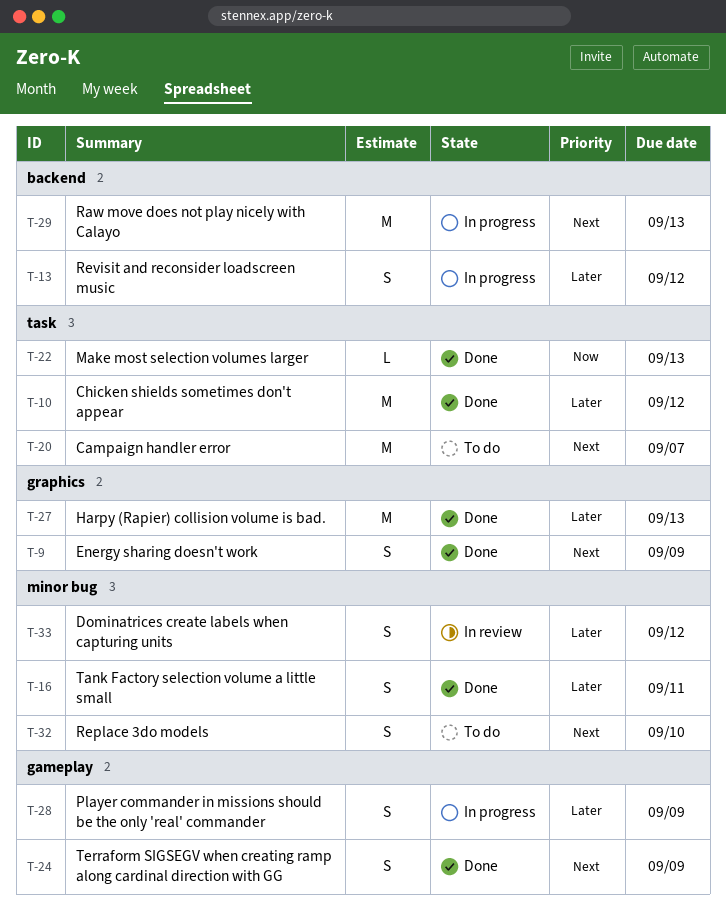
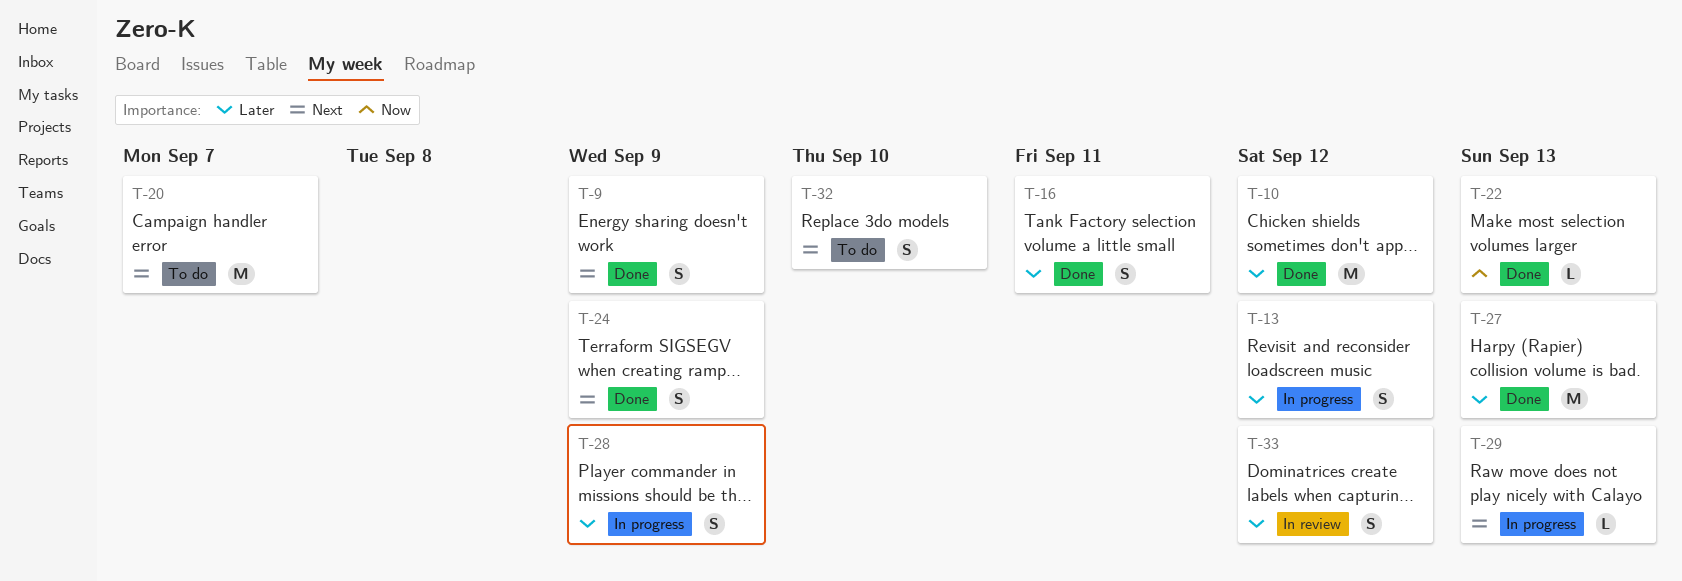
T-29, estimate: M -> L

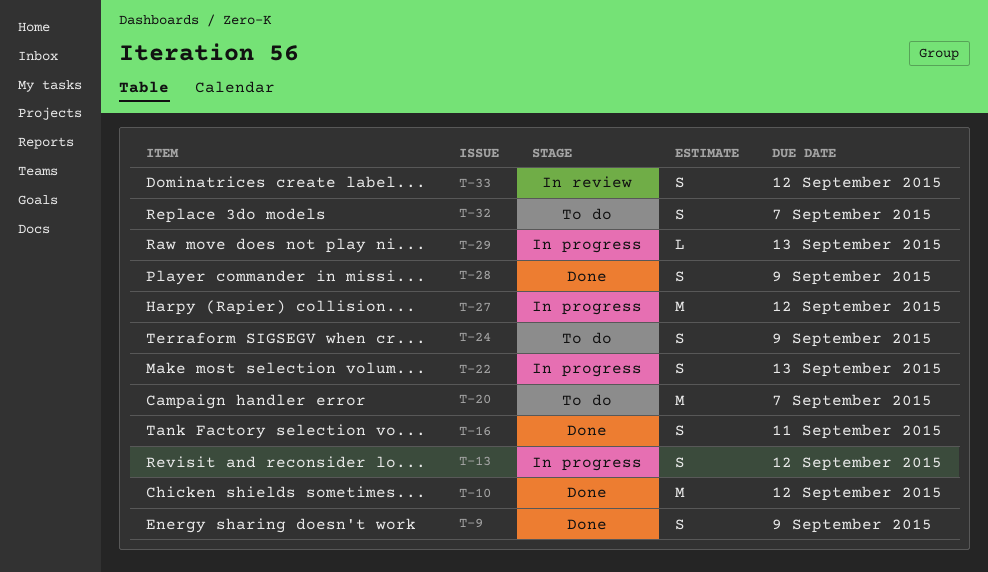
T-22, status: Done -> In progress
T-22, estimate: L -> S
T-24, status: Done -> To do
T-27, status: Done -> In progress
T-27, due: Sep 13 -> Sep 12
T-28, status: In progress -> Done
T-32, due: Sep 10 -> Sep 7

